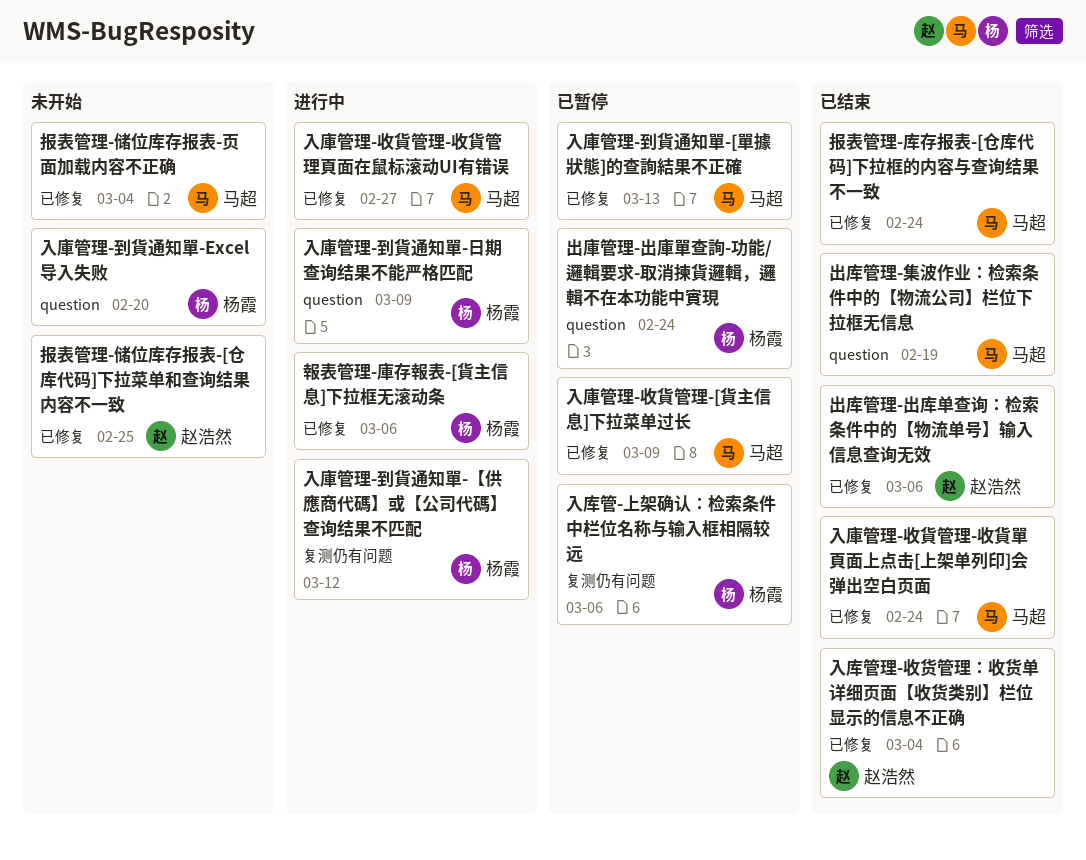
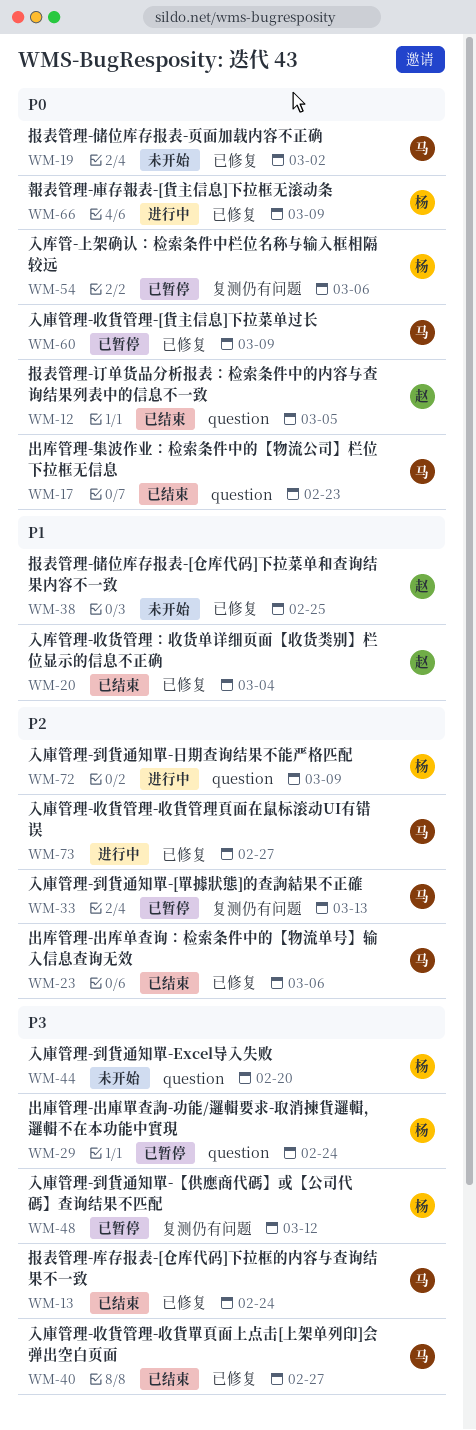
入庫管理-到貨通知單-[單據狀態]的查詢結果不正確, label: 已修复 -> 复测仍有问题
入庫管理-到貨通知單-【供應商代碼】或【公司代碼】查询结果不匹配, status: 进行中 -> 已暂停
入庫管理-收貨管理-收貨單頁面上点击[上架单列印]会弹出空白页面, due: Feb 24 -> Feb 27
出库管理-出库单查询：检索条件中的【物流单号】输入信息查询无效, owner: 赵浩然 -> 马超
出库管理-集波作业：检索条件中的【物流公司】栏位下拉框无信息, due: Feb 19 -> Feb 23
報表管理-庫存報表-[貨主信息]下拉框无滚动条, due: Mar 6 -> Mar 9
报表管理-储位库存报表-页面加载内容不正确, due: Mar 4 -> Mar 2
报表管理-订单货品分析报表：检索条件中的内容与查询结果列表中的信息不一致: none -> present

